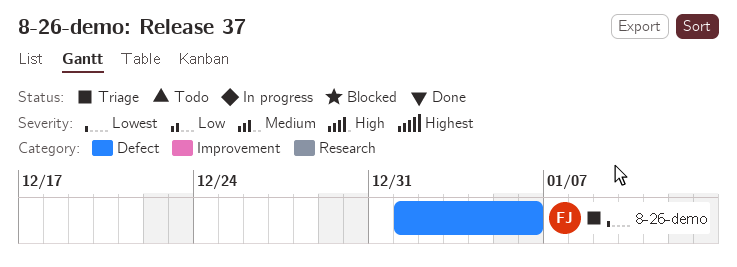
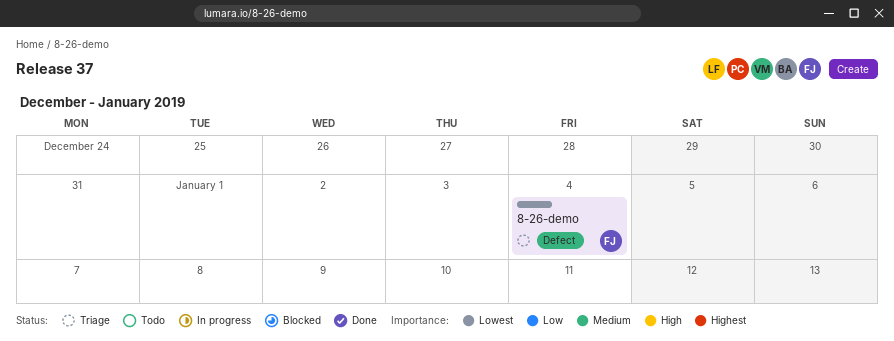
8-26-demo, due: Jan 6 -> Jan 4

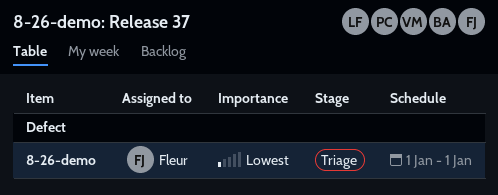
8-26-demo, due: Jan 4 -> Jan 1

